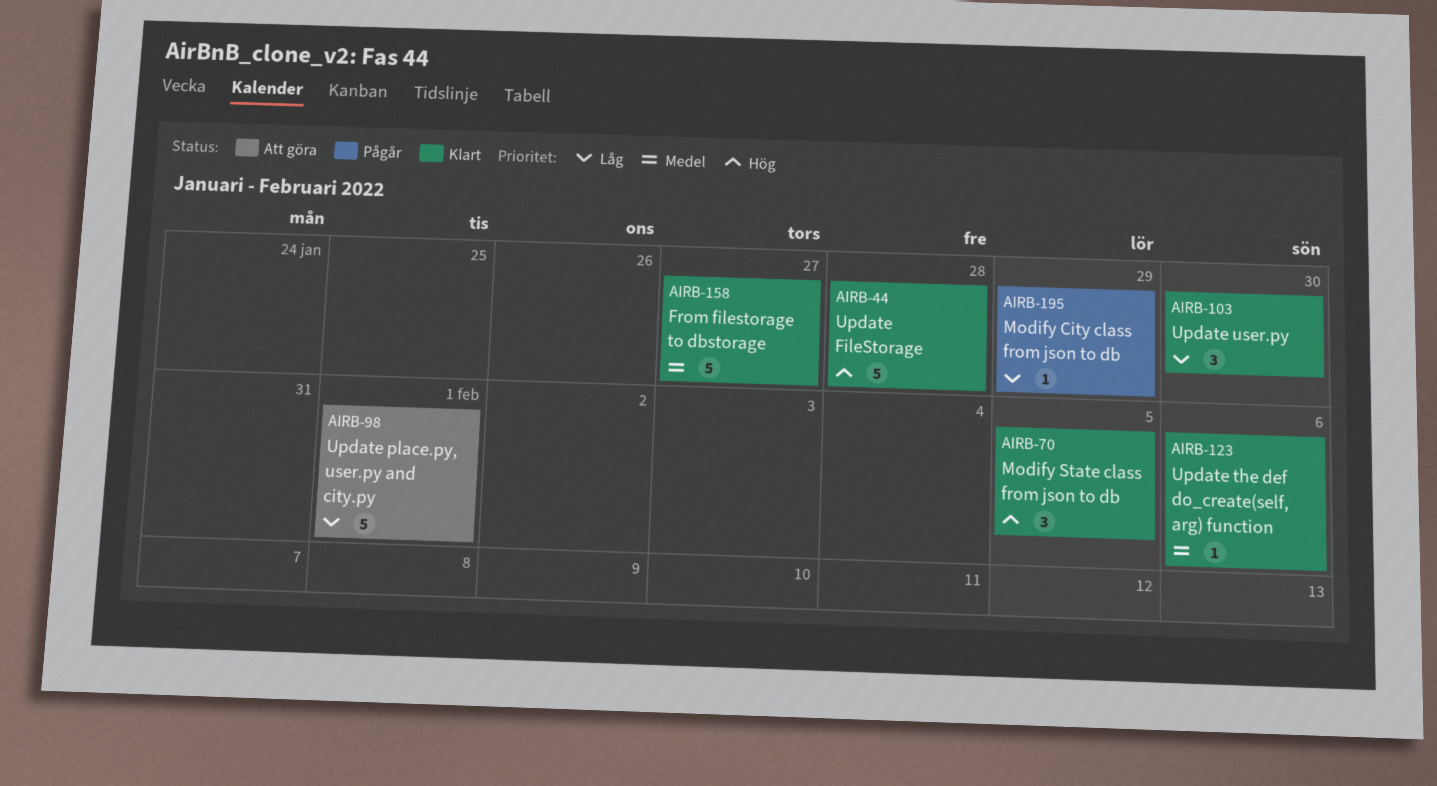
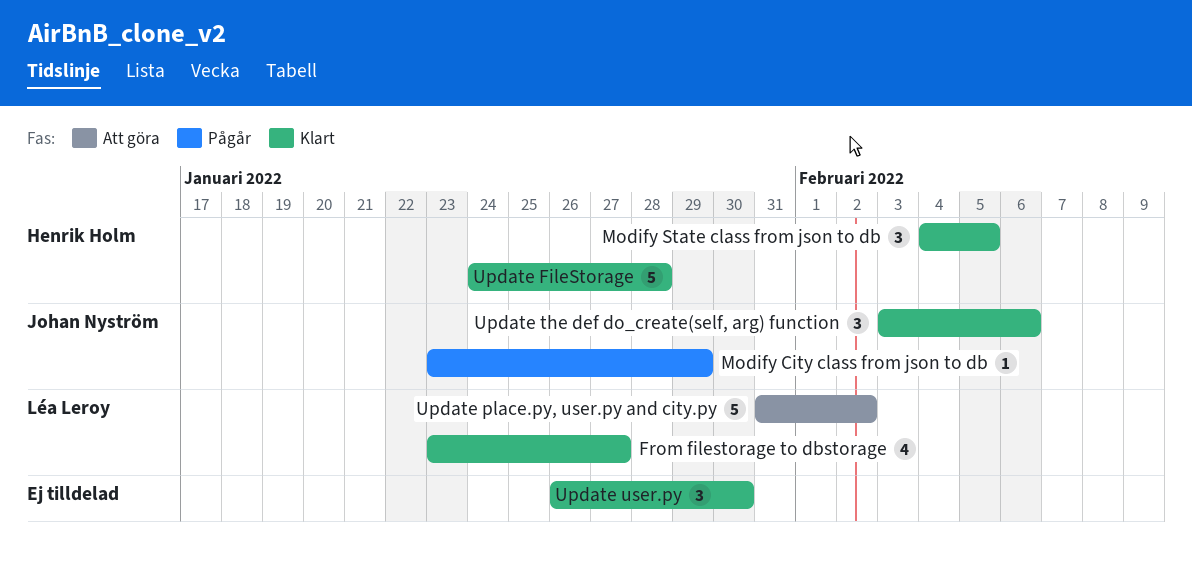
From filestorage to dbstorage, estimate: 5 -> 4
Update place.py, user.py and city.py, due: Feb 1 -> Feb 2
Update the def do_create(self, arg) function, estimate: 1 -> 3

